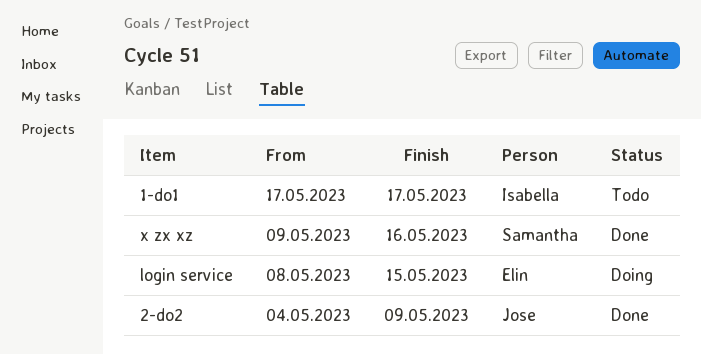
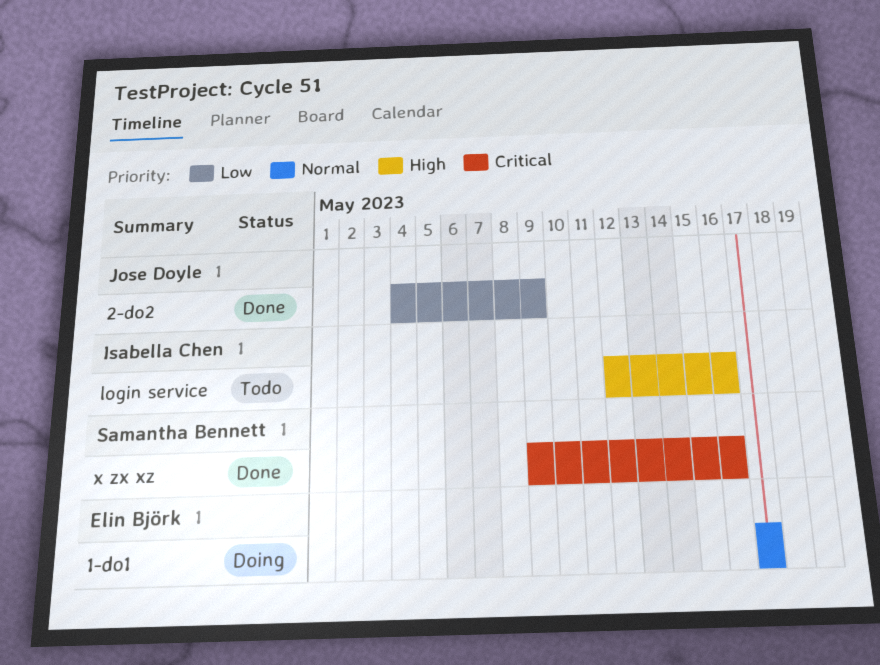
1-do1, status: Todo -> Doing
1-do1, owner: Isabella Chen -> Elin Björk
login service, status: Doing -> Todo
login service, owner: Elin Björk -> Isabella Chen
login service, start: May 8 -> May 12
login service, due: May 15 -> May 16

